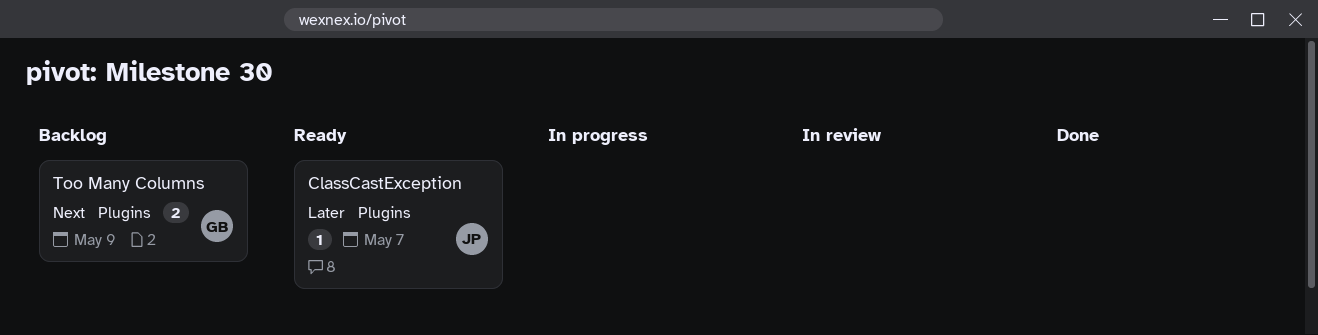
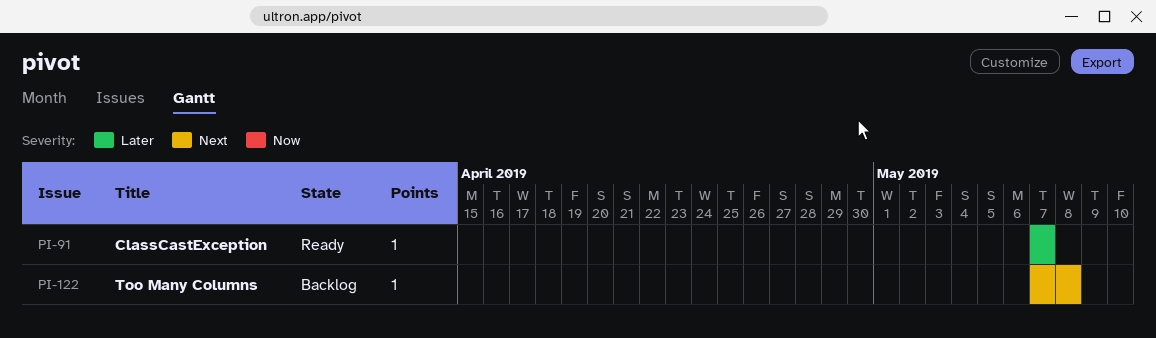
Too Many Columns, estimate: 2 -> 1
Too Many Columns, due: May 9 -> May 8

